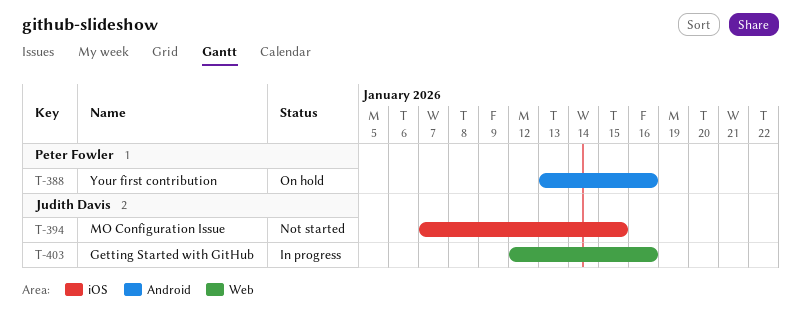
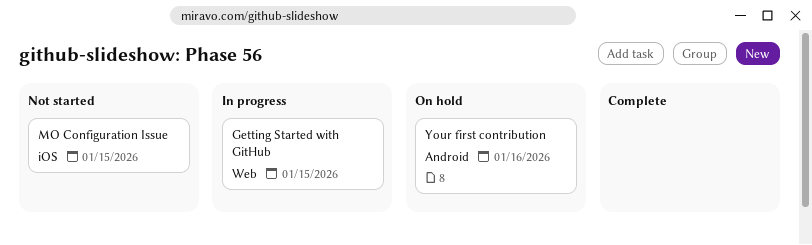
Getting Started with GitHub, due: Jan 16 -> Jan 15

